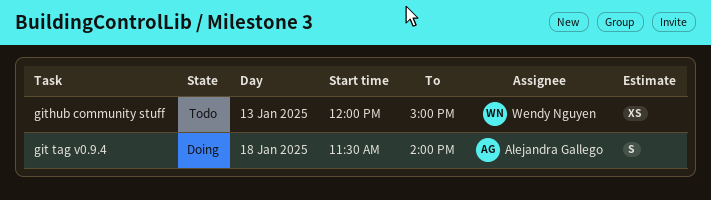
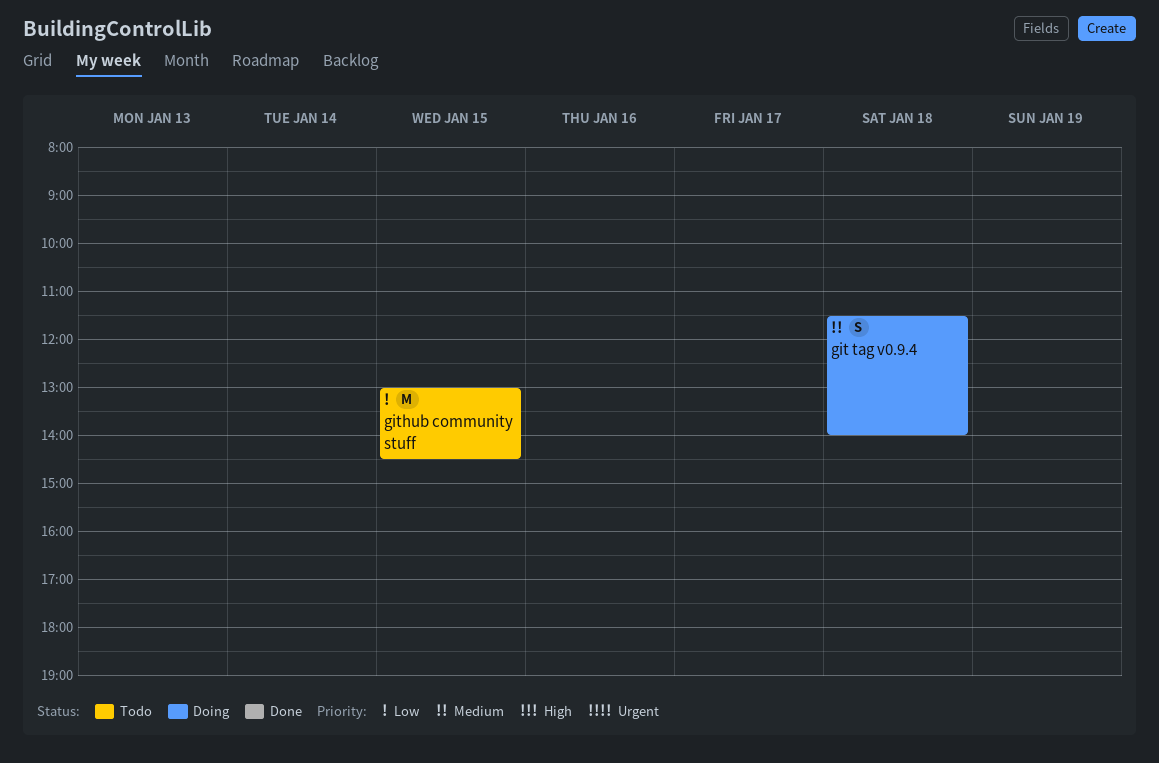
github community stuff, estimate: XS -> M
github community stuff, day: Jan 13 -> Jan 15
github community stuff, begins: 12:00 -> 13:00
github community stuff, ends: 15:00 -> 14:30

